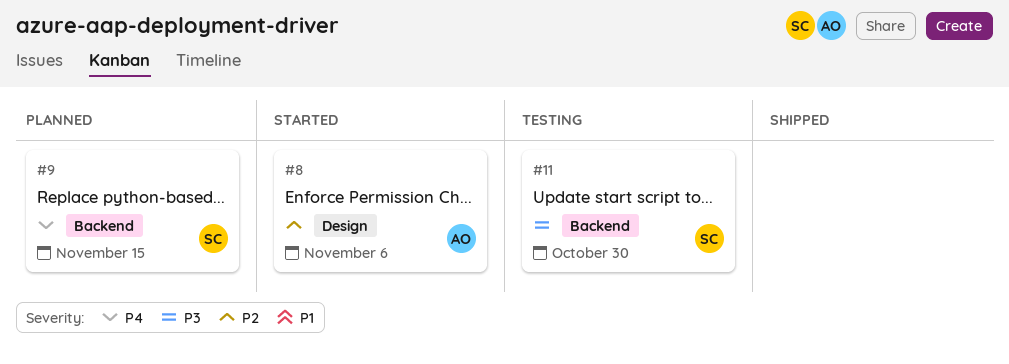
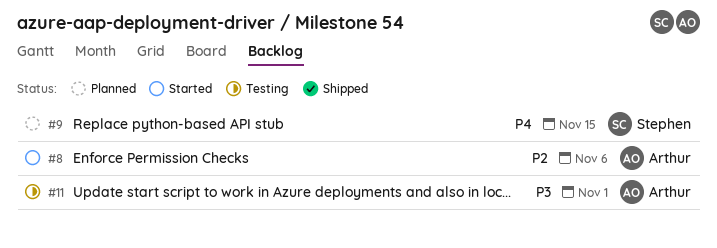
#11, owner: Stephen -> Arthur
#11, due: Oct 30 -> Nov 1

